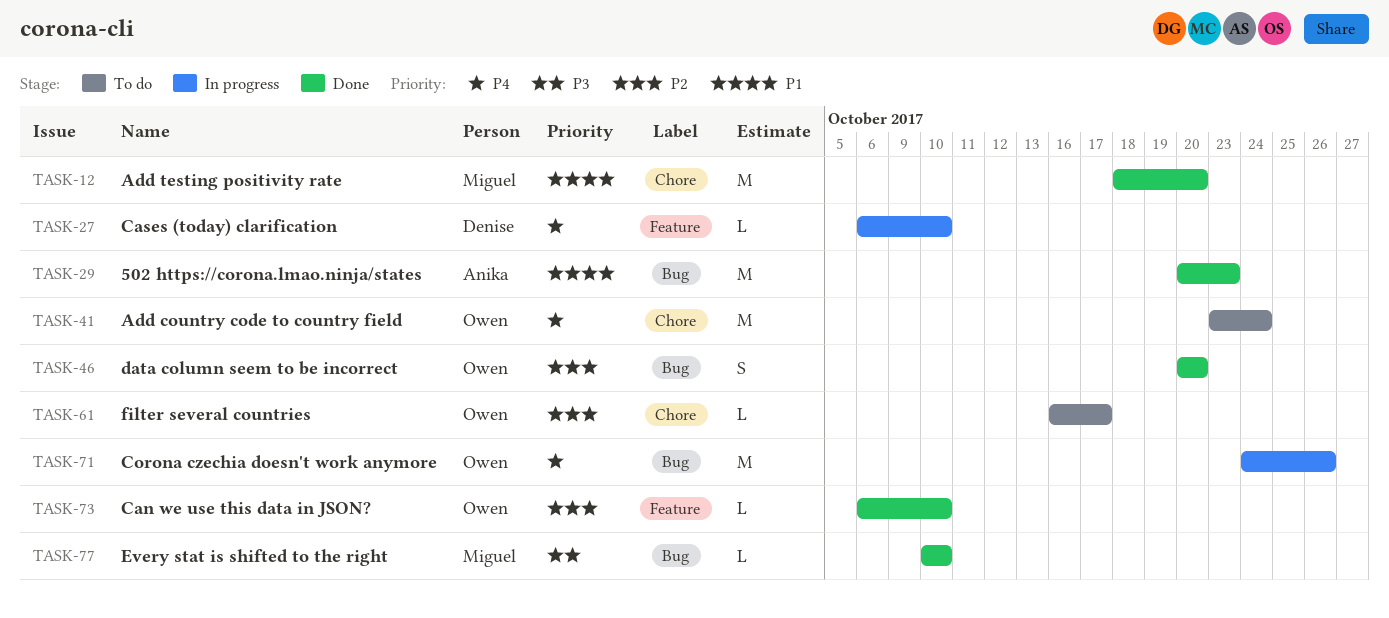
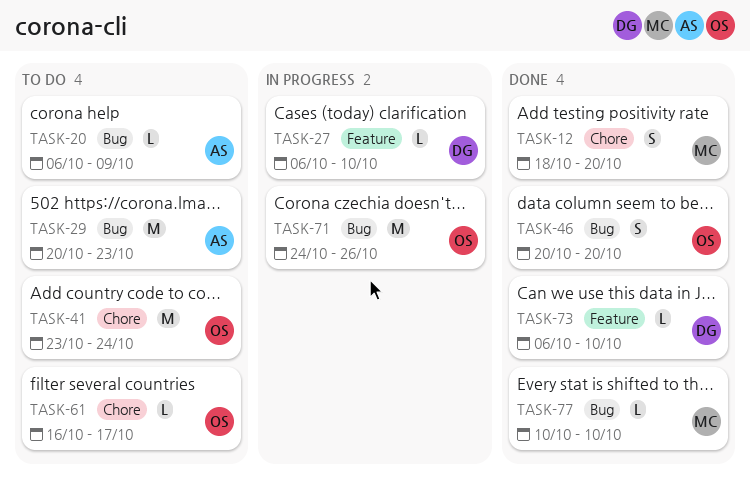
TASK-12, estimate: M -> S
TASK-20: none -> present
TASK-29, status: Done -> To do
TASK-73, owner: Owen -> Denise

